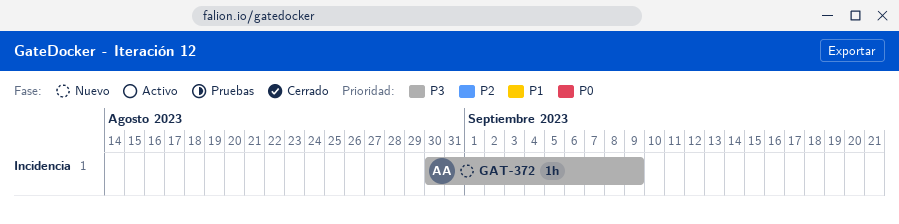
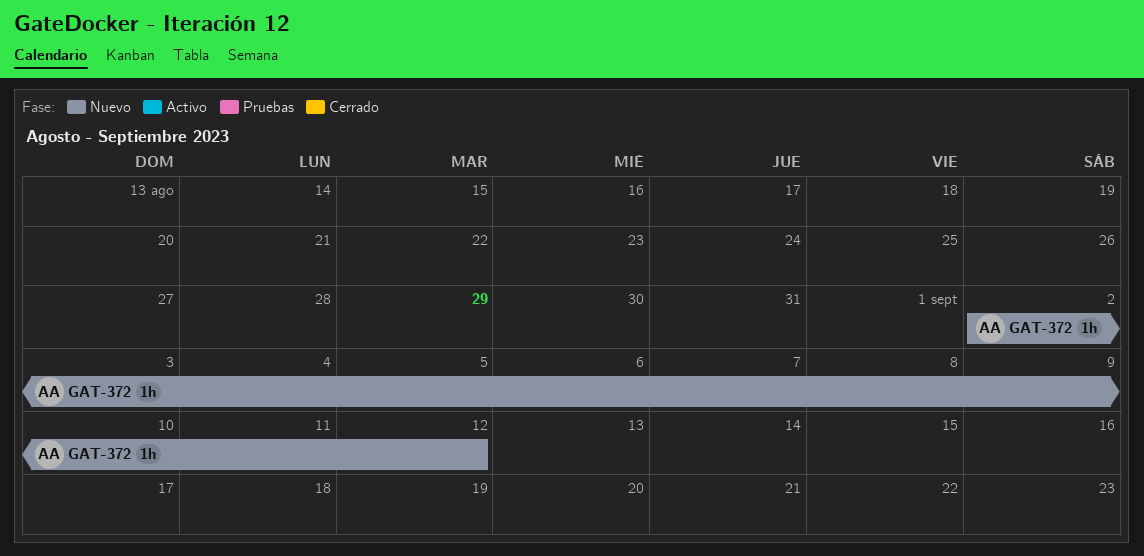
GAT-372, start: Aug 30 -> Sep 2
GAT-372, due: Sep 9 -> Sep 12

